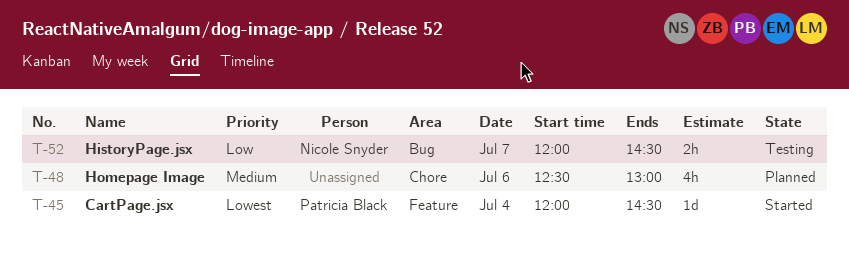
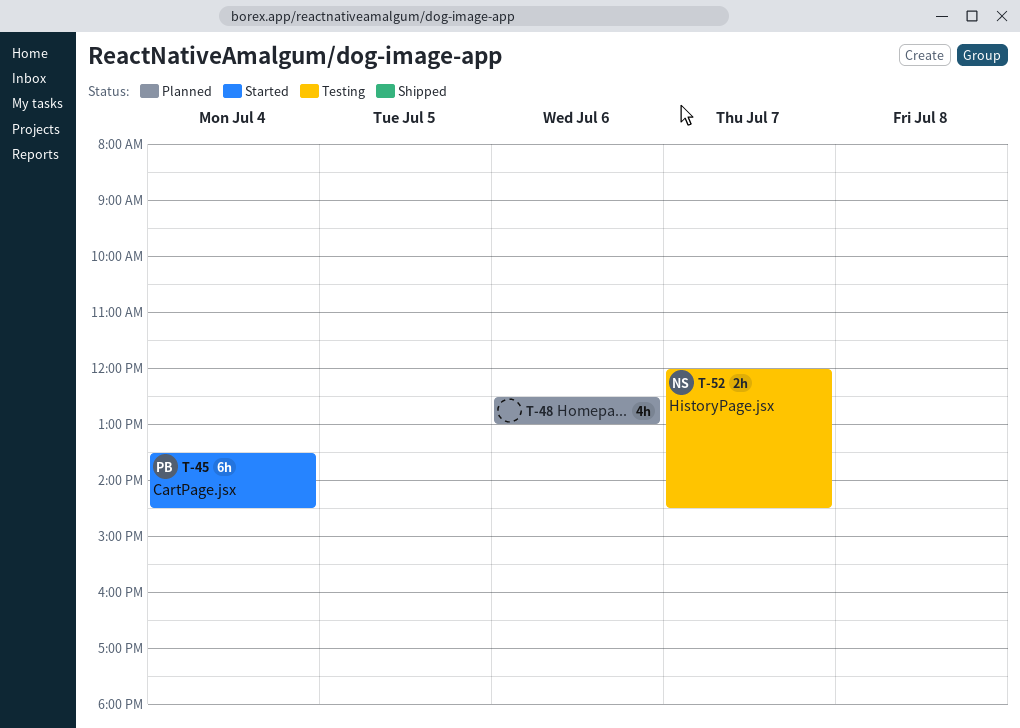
T-45, estimate: 1d -> 6h
T-45, begins: 12:00 -> 13:30

